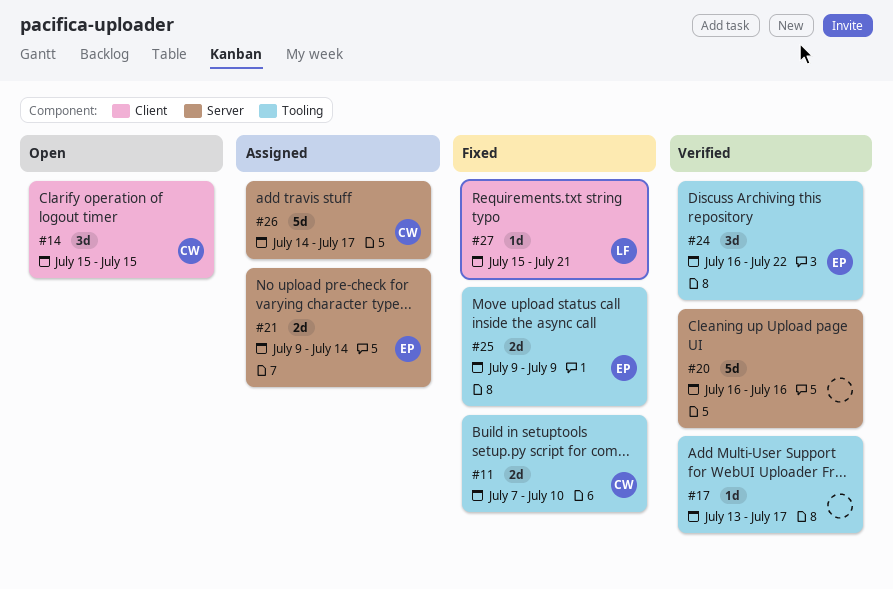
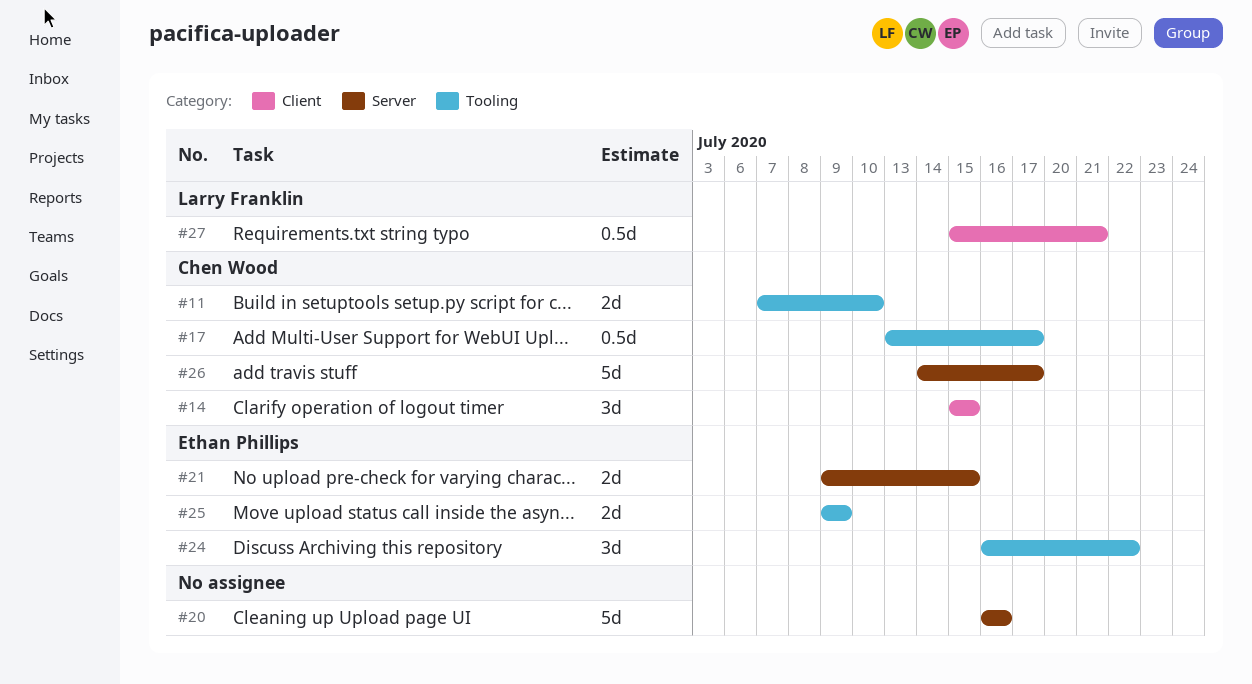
#17, owner: none -> Chen Wood
#17, estimate: 1d -> 0.5d
#21, due: Jul 14 -> Jul 15
#27, estimate: 1d -> 0.5d

